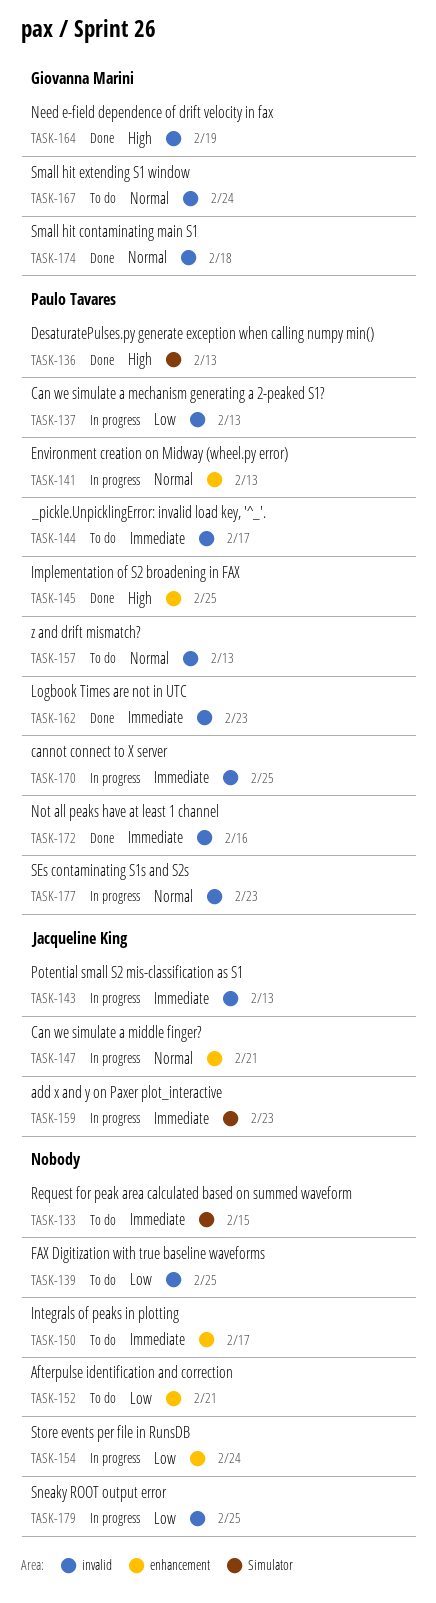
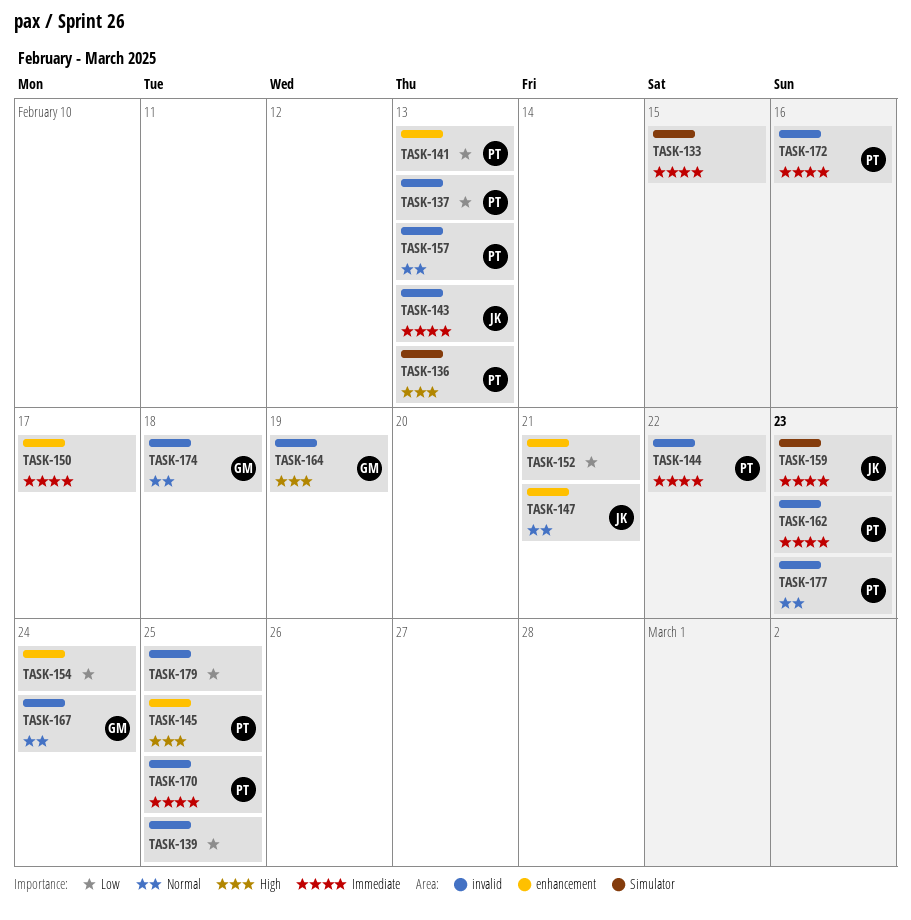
TASK-141, priority: Normal -> Low
TASK-144, due: Feb 17 -> Feb 22

